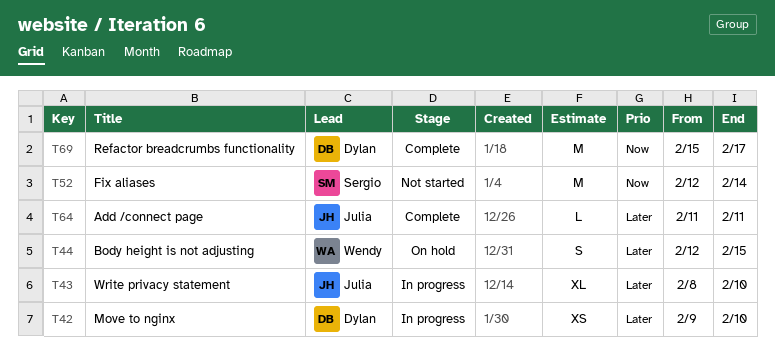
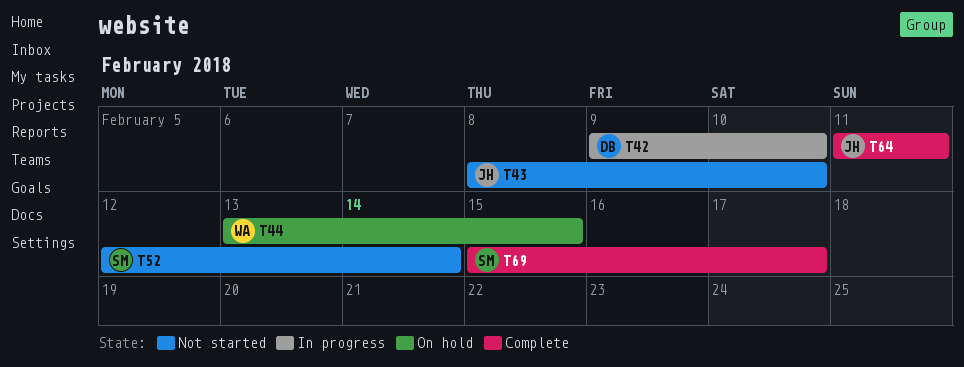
T43, status: In progress -> Not started
T44, start: Feb 12 -> Feb 13
T69, owner: Dylan -> Sergio

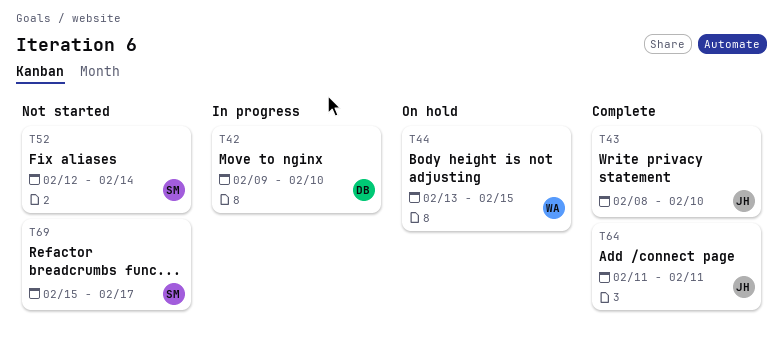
T43, status: Not started -> Complete
T69, status: Complete -> Not started

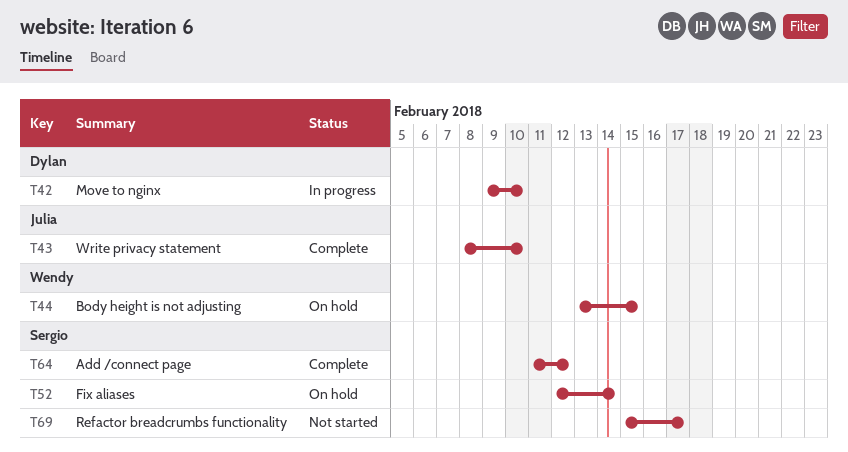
T52, status: Not started -> On hold
T64, owner: Julia -> Sergio
T64, due: Feb 11 -> Feb 12

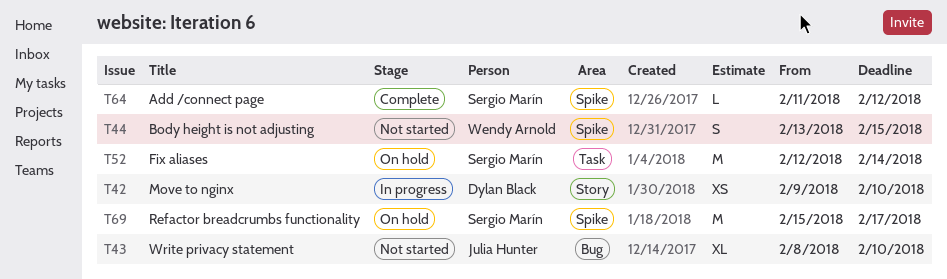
T43, status: Complete -> Not started
T44, status: On hold -> Not started
T69, status: Not started -> On hold

